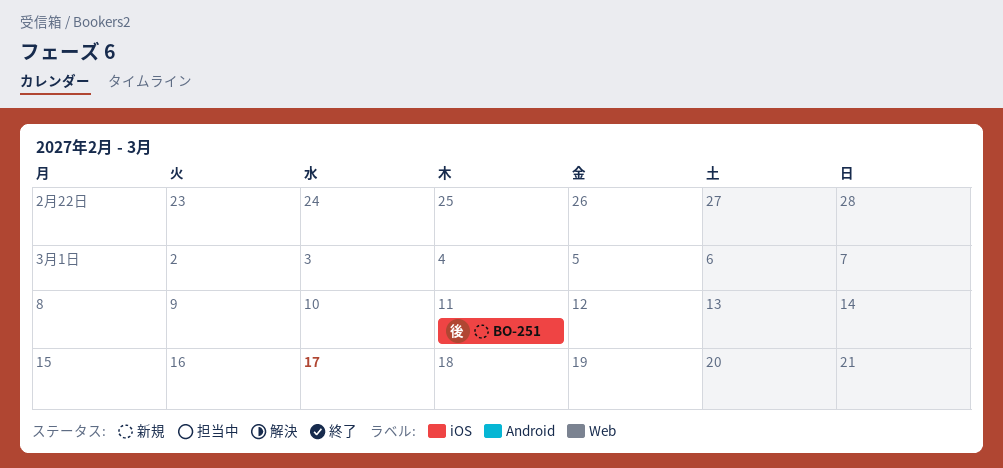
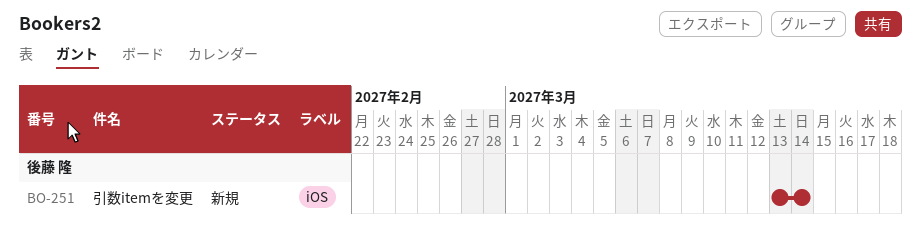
BO-251, start: Mar 11 -> Mar 13
BO-251, due: Mar 11 -> Mar 14

